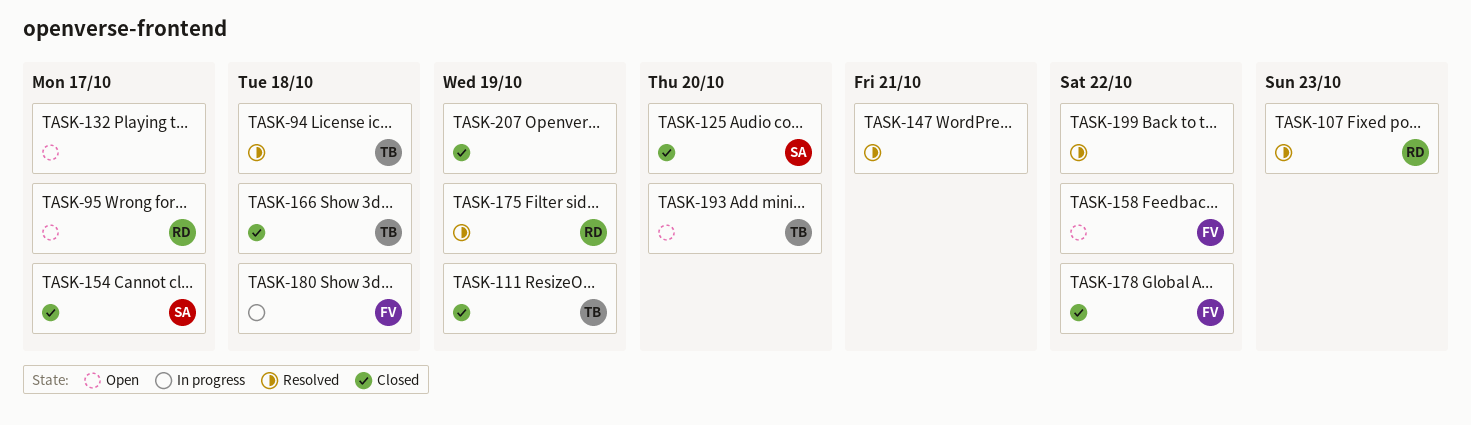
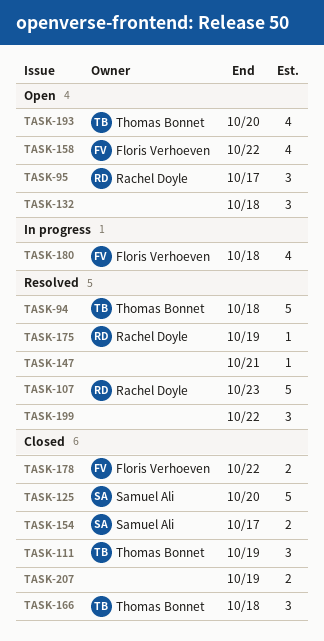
TASK-132, due: Oct 17 -> Oct 18

